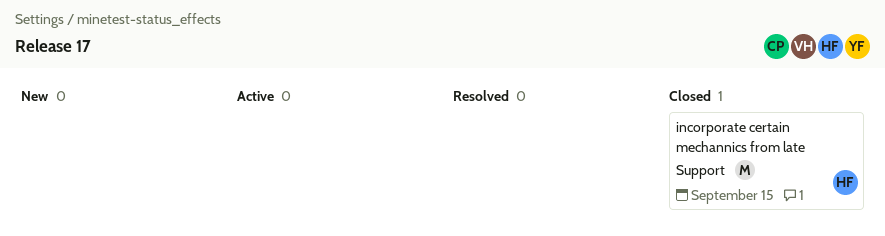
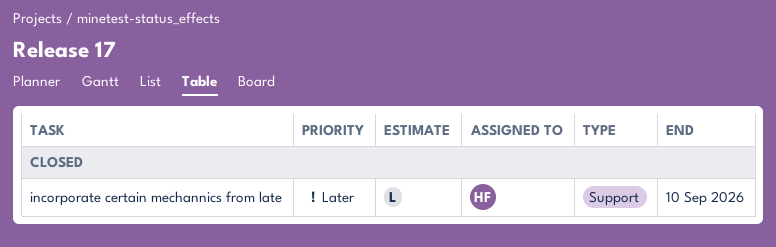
incorporate certain mechannics from late, estimate: M -> L
incorporate certain mechannics from late, due: Sep 15 -> Sep 10

